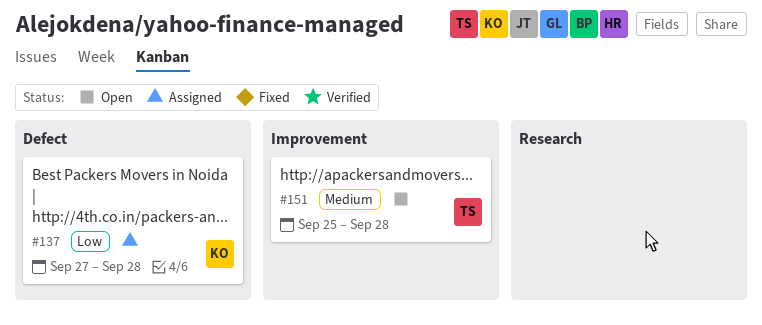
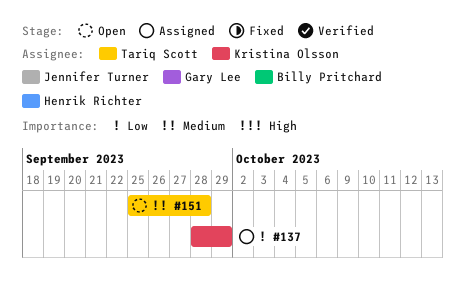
#137, start: Sep 27 -> Sep 28
#137, due: Sep 28 -> Sep 29

